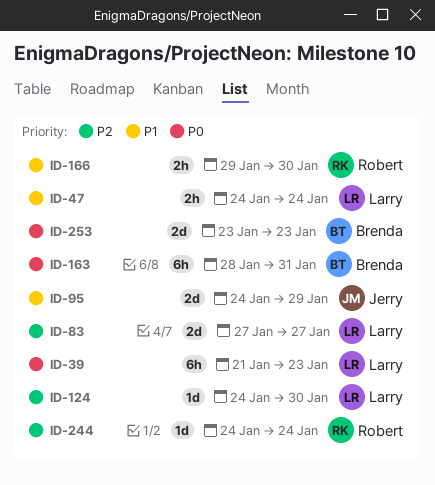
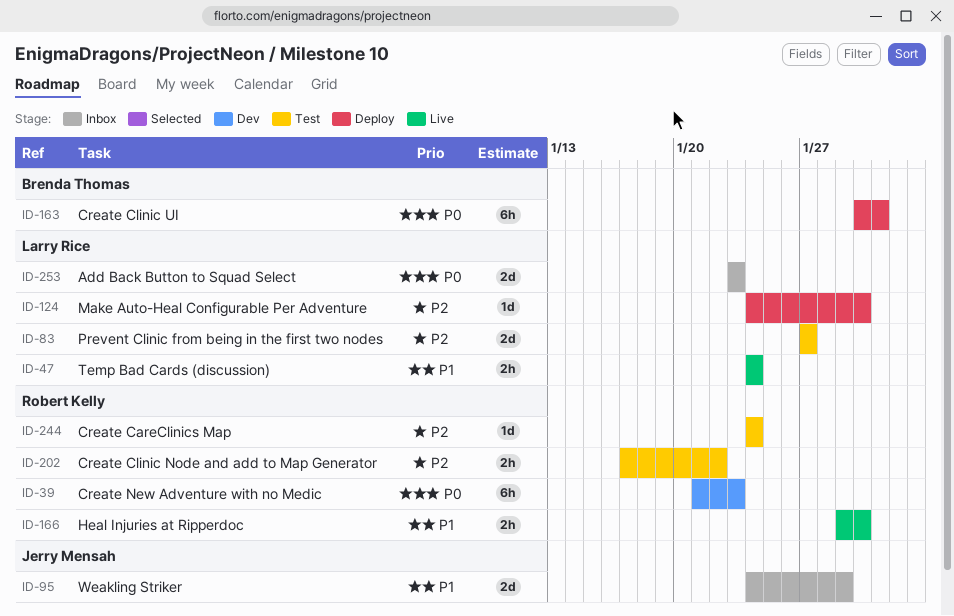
ID-39, owner: Larry Rice -> Robert Kelly
ID-163, start: Jan 28 -> Jan 30
ID-202: none -> present
ID-253, owner: Brenda Thomas -> Larry Rice

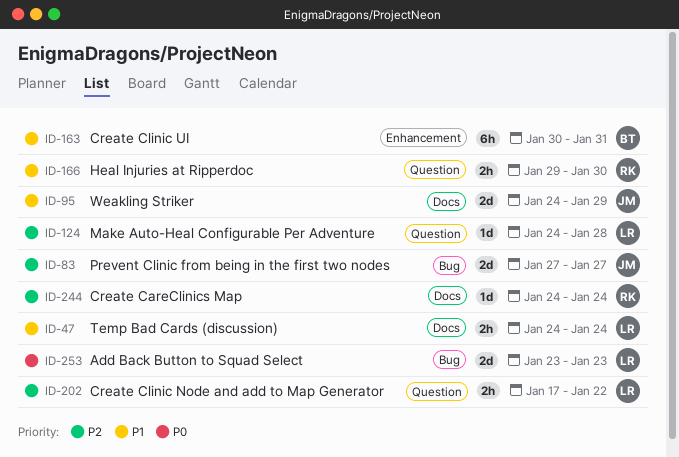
ID-39: present -> none
ID-83, owner: Larry Rice -> Jerry Mensah
ID-124, due: Jan 30 -> Jan 28
ID-163, priority: P0 -> P1
ID-202, owner: Robert Kelly -> Larry Rice

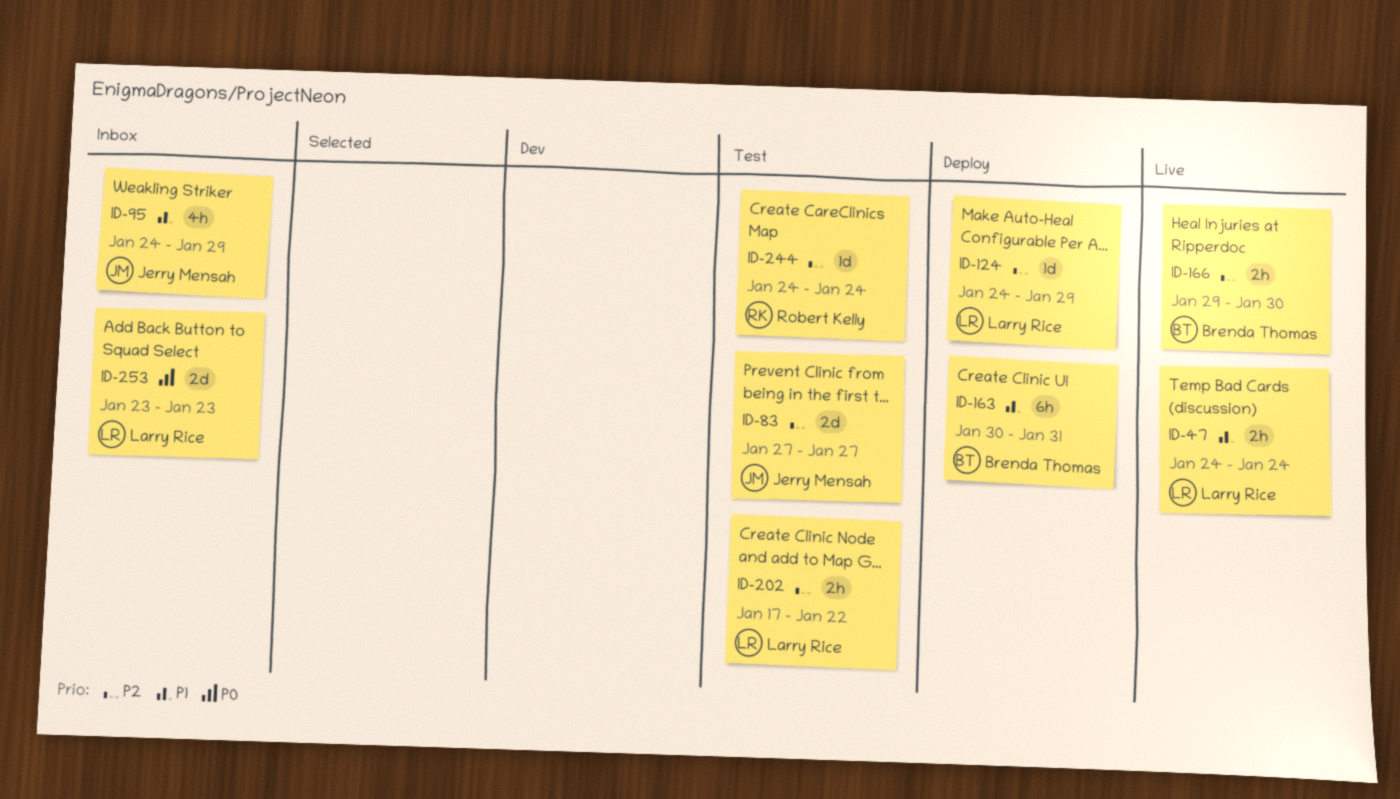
ID-95, estimate: 2d -> 4h
ID-124, due: Jan 28 -> Jan 29
ID-166, owner: Robert Kelly -> Brenda Thomas
ID-166, priority: P1 -> P2

